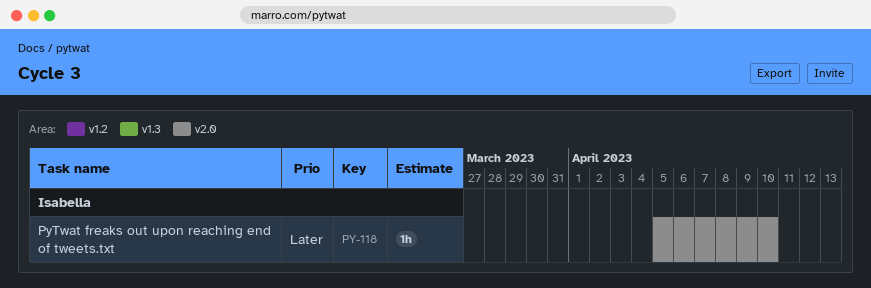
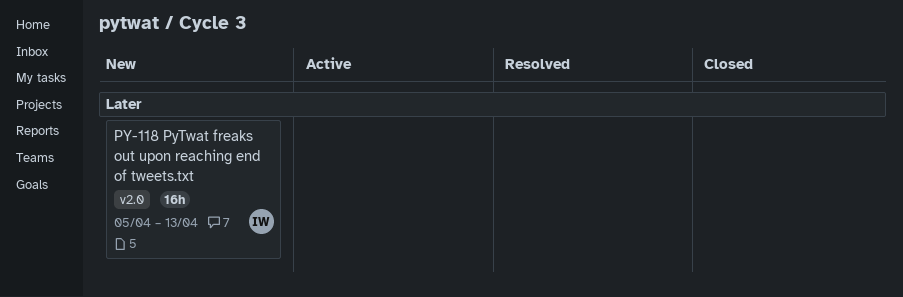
PY-118, estimate: 1h -> 16h
PY-118, due: Apr 10 -> Apr 13

